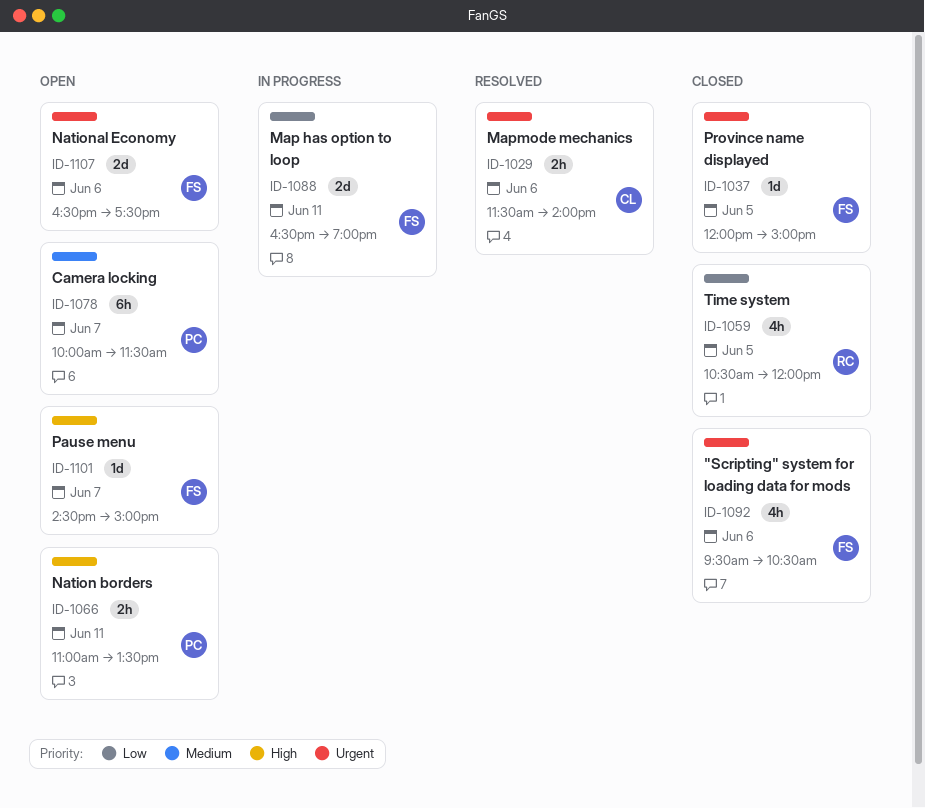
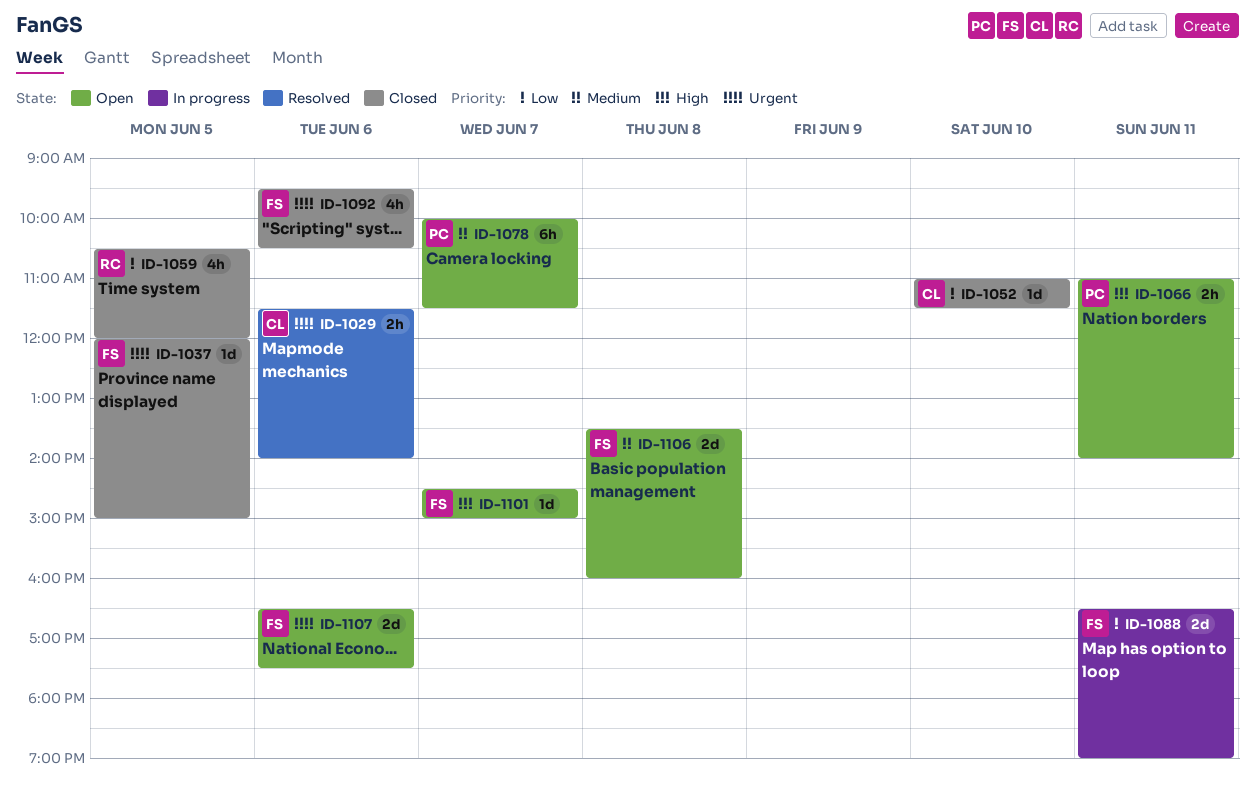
ID-1052: none -> present
ID-1066, ends: 13:30 -> 14:00
ID-1106: none -> present

